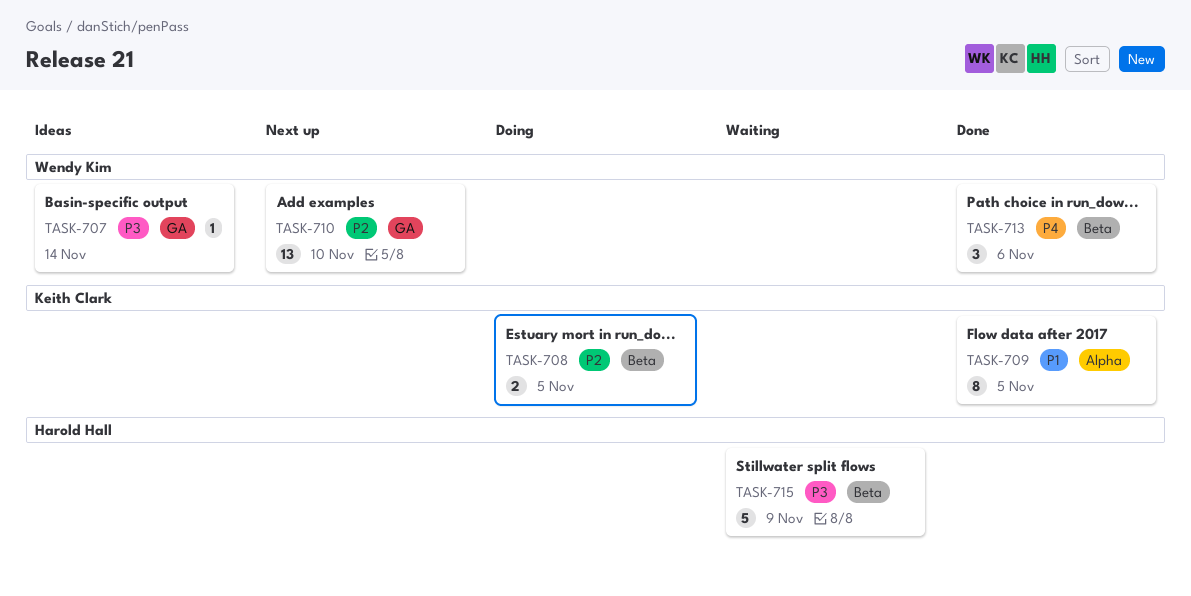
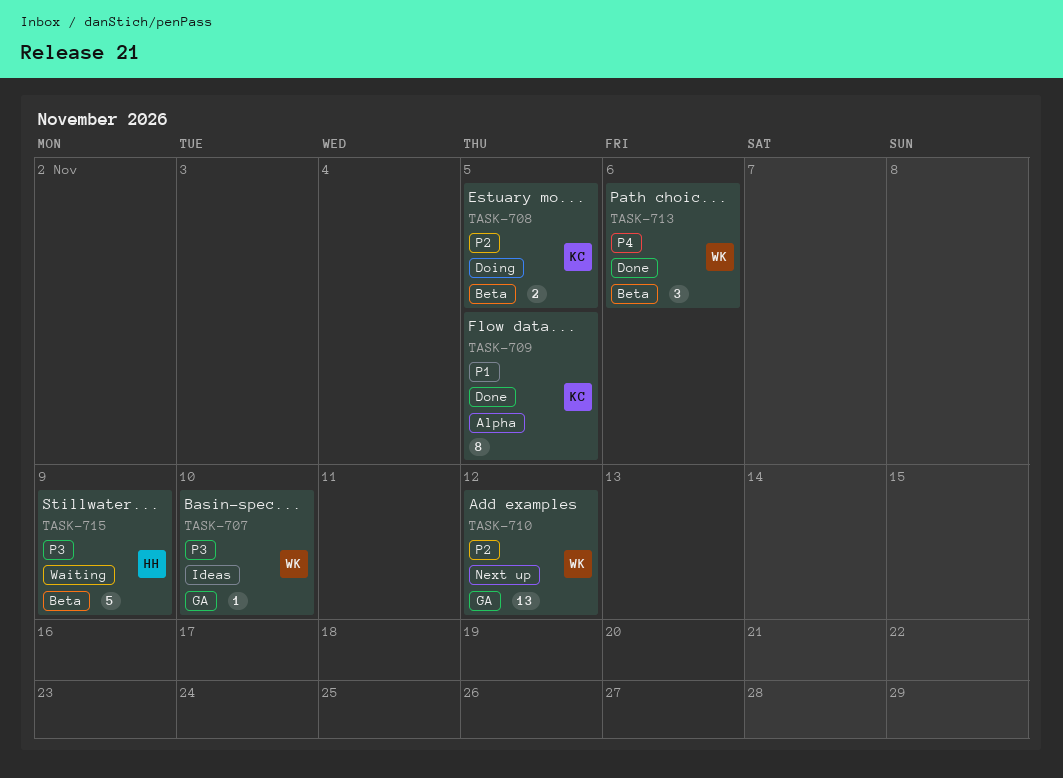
TASK-707, due: Nov 14 -> Nov 10
TASK-710, due: Nov 10 -> Nov 12

